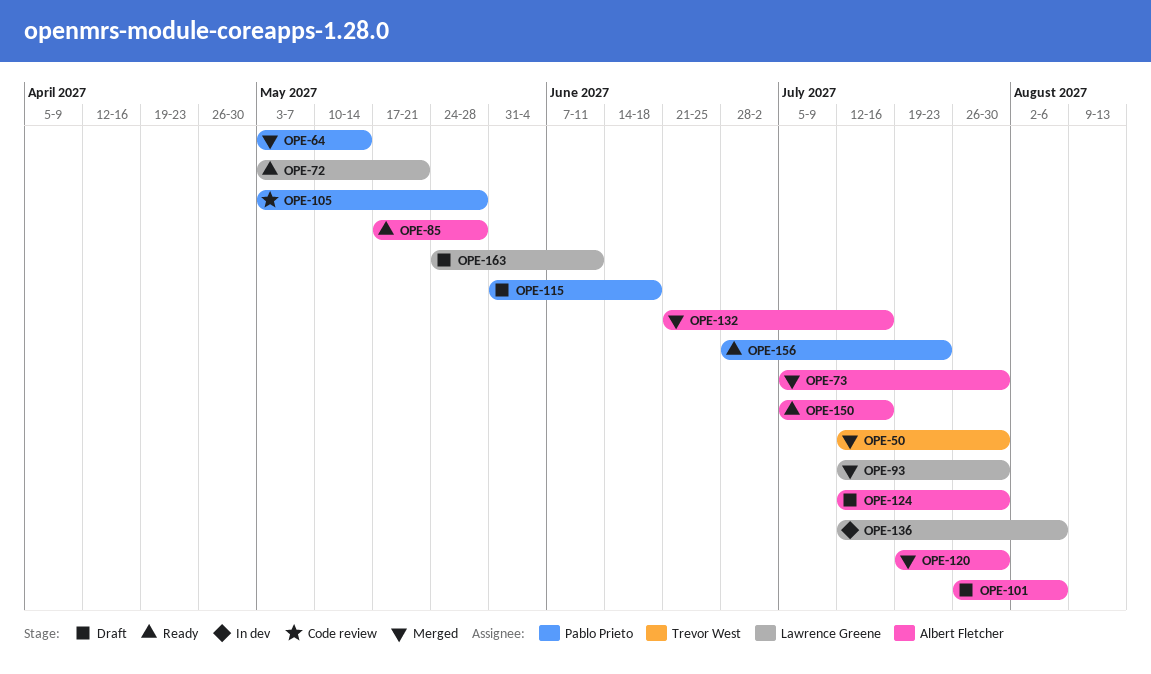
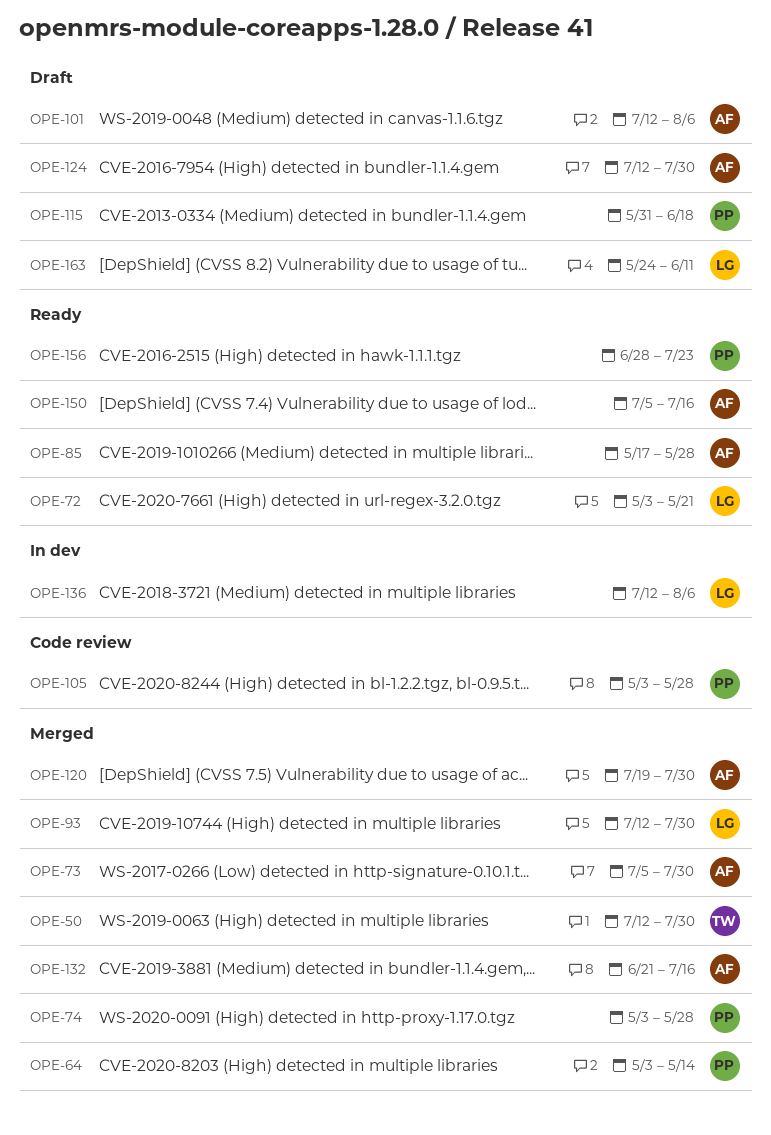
OPE-74: none -> present
OPE-101, start: Jul 26 -> Jul 12

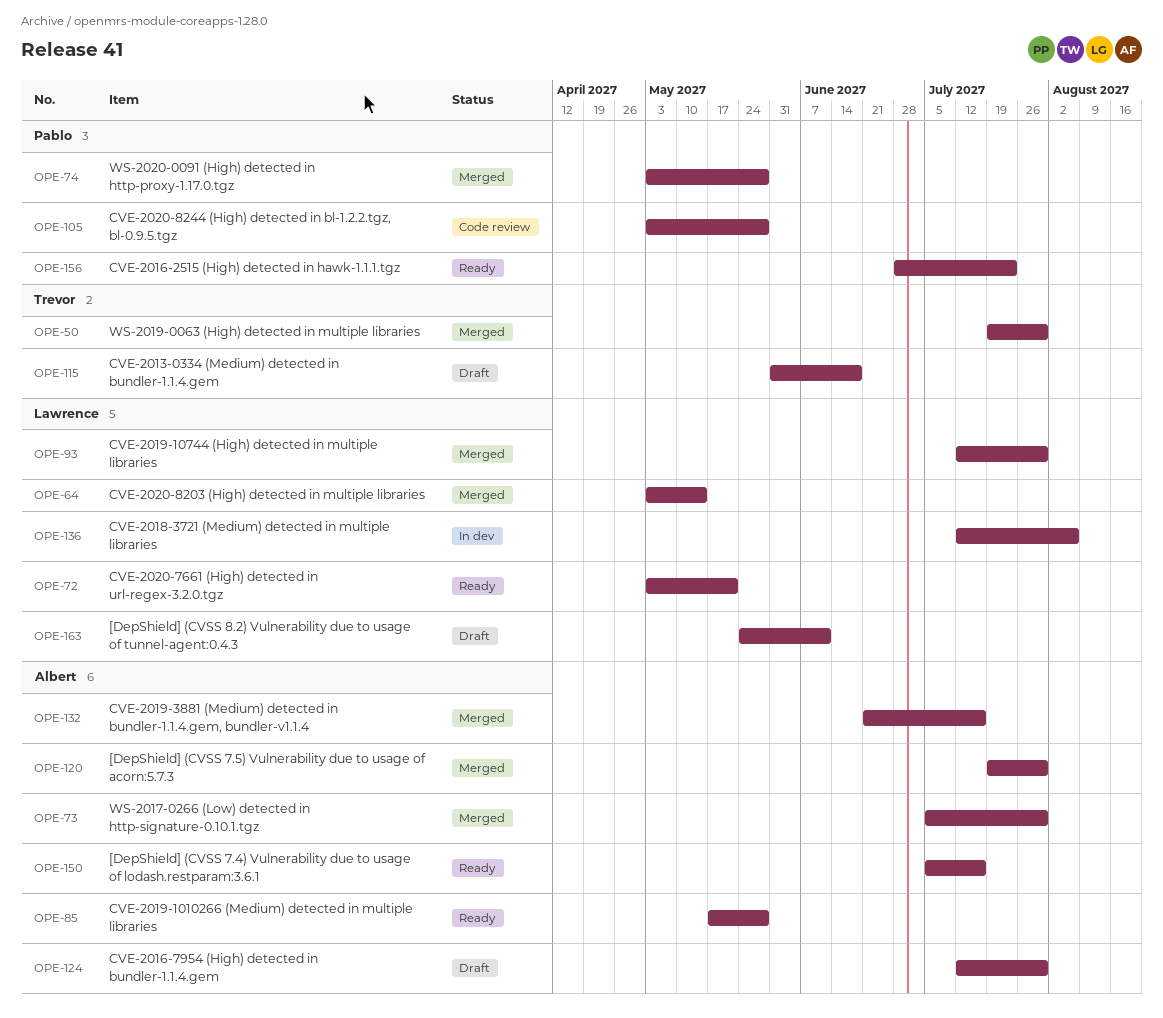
OPE-50, start: Jul 12 -> Jul 19
OPE-64, owner: Pablo -> Lawrence
OPE-101: present -> none
OPE-115, owner: Pablo -> Trevor

